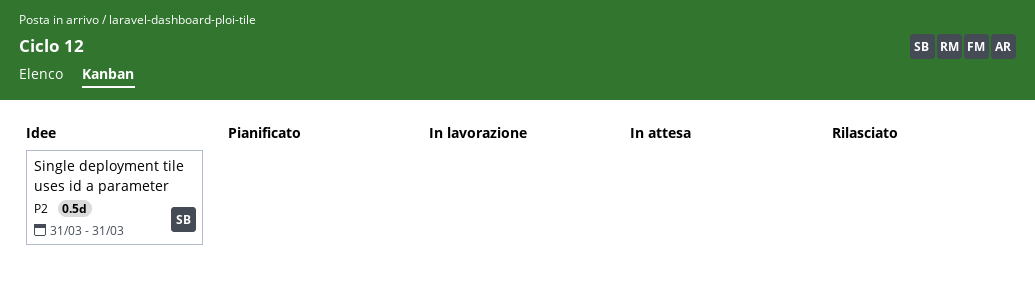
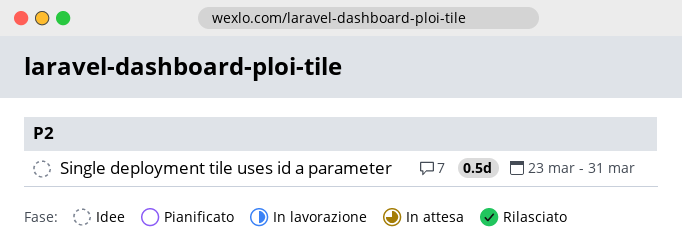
Single deployment tile uses id a parameter, start: Mar 31 -> Mar 23

